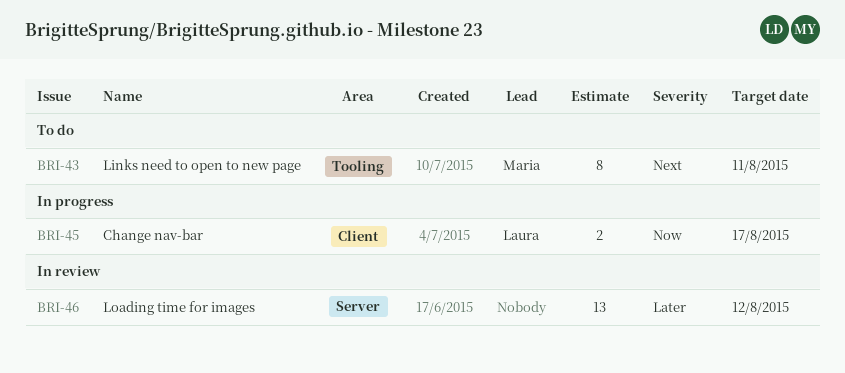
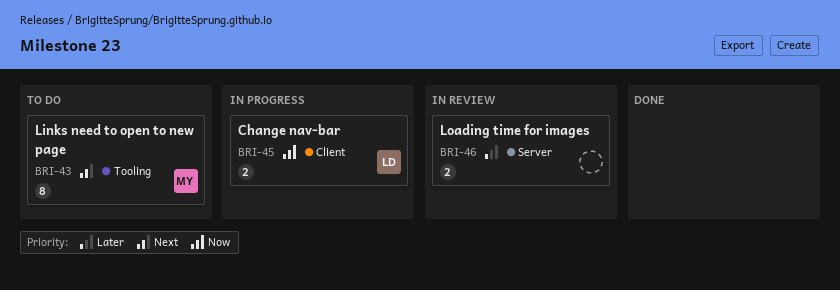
BRI-46, estimate: 13 -> 2

